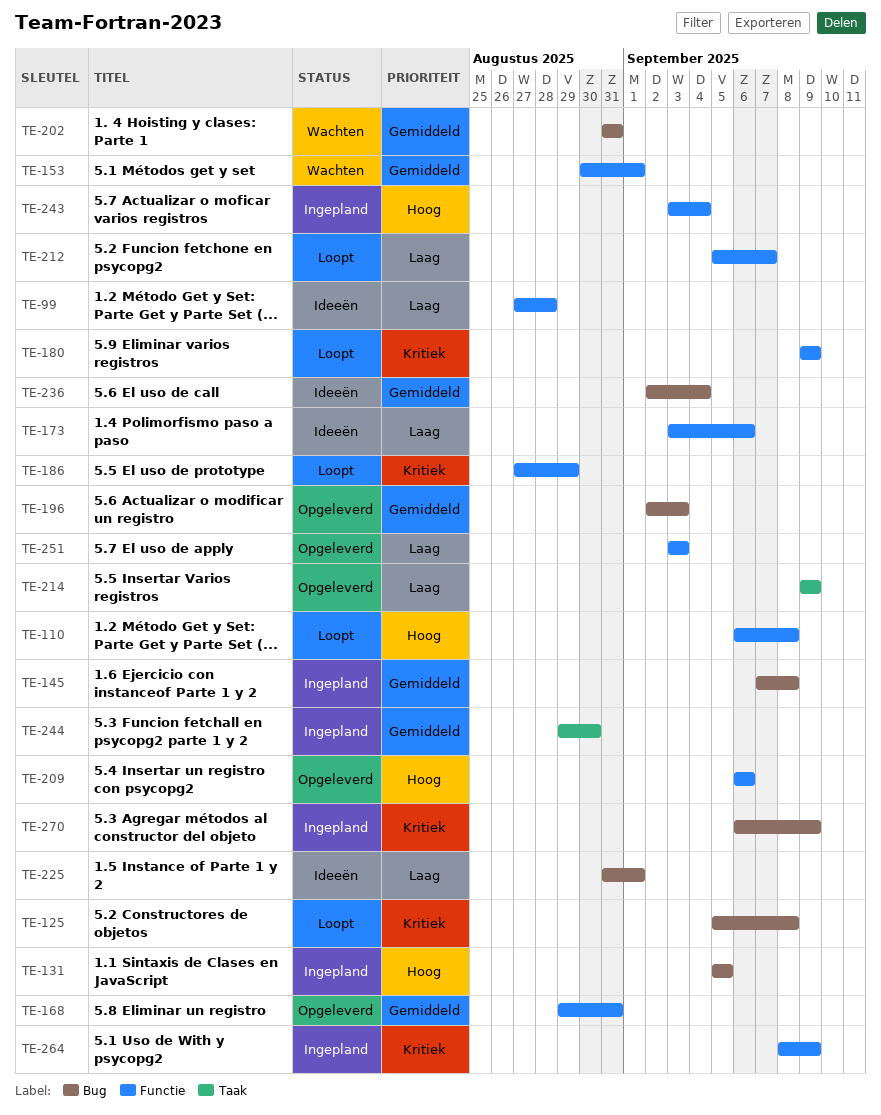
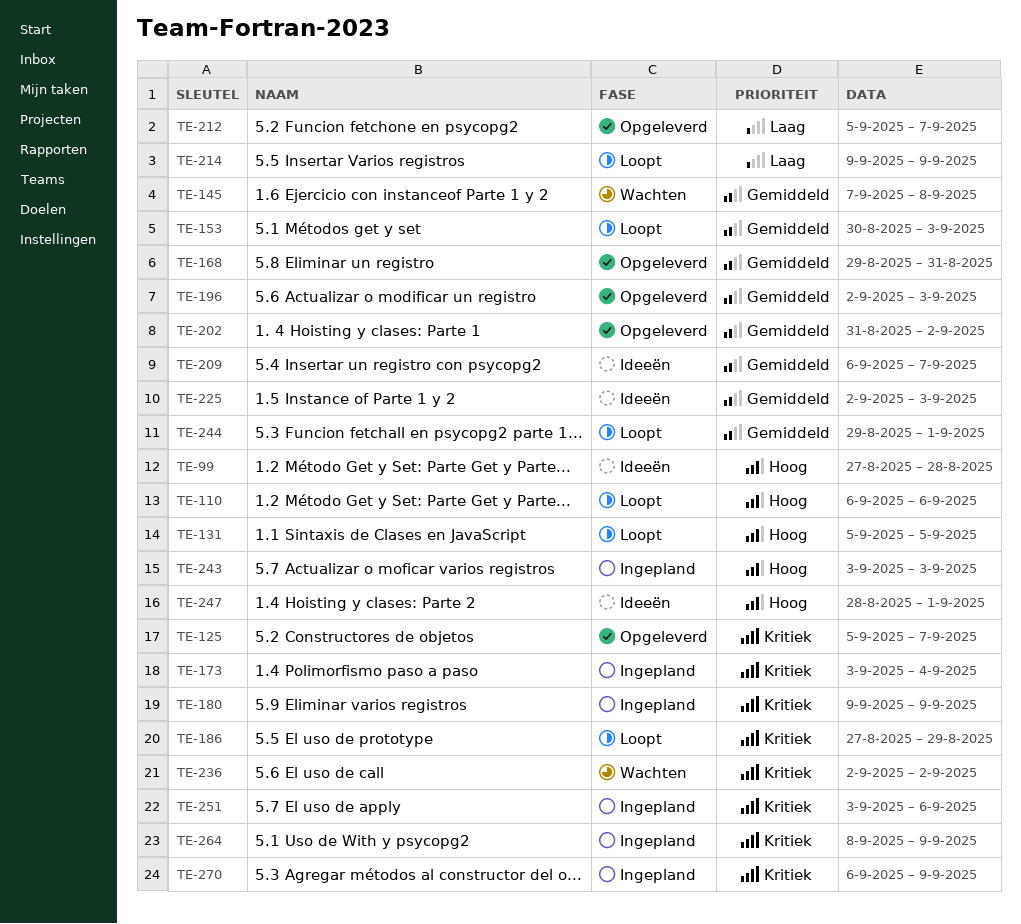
TE-99, priority: Laag -> Hoog
TE-110, due: Sep 8 -> Sep 6
TE-125, status: Loopt -> Opgeleverd
TE-125, due: Sep 8 -> Sep 7
TE-131, status: Ingepland -> Loopt
TE-145, status: Ingepland -> Wachten
TE-153, status: Wachten -> Loopt
TE-153, due: Sep 1 -> Sep 3
TE-173, status: Ideeën -> Ingepland
TE-173, priority: Laag -> Kritiek
TE-173, due: Sep 6 -> Sep 4
TE-180, status: Loopt -> Ingepland
TE-202, status: Wachten -> Opgeleverd
TE-202, due: Aug 31 -> Sep 2
TE-209, status: Opgeleverd -> Ideeën
TE-209, priority: Hoog -> Gemiddeld
TE-209, due: Sep 6 -> Sep 7
TE-212, status: Loopt -> Opgeleverd
TE-214, status: Opgeleverd -> Loopt
TE-225, priority: Laag -> Gemiddeld
TE-225, start: Aug 31 -> Sep 2
TE-225, due: Sep 1 -> Sep 3
TE-236, status: Ideeën -> Wachten
TE-236, priority: Gemiddeld -> Kritiek
TE-236, due: Sep 4 -> Sep 2
TE-243, due: Sep 4 -> Sep 3
TE-244, status: Ingepland -> Loopt
TE-244, due: Aug 30 -> Sep 1
TE-247: none -> present
TE-251, status: Opgeleverd -> Ingepland
TE-251, priority: Laag -> Kritiek
TE-251, due: Sep 3 -> Sep 6

